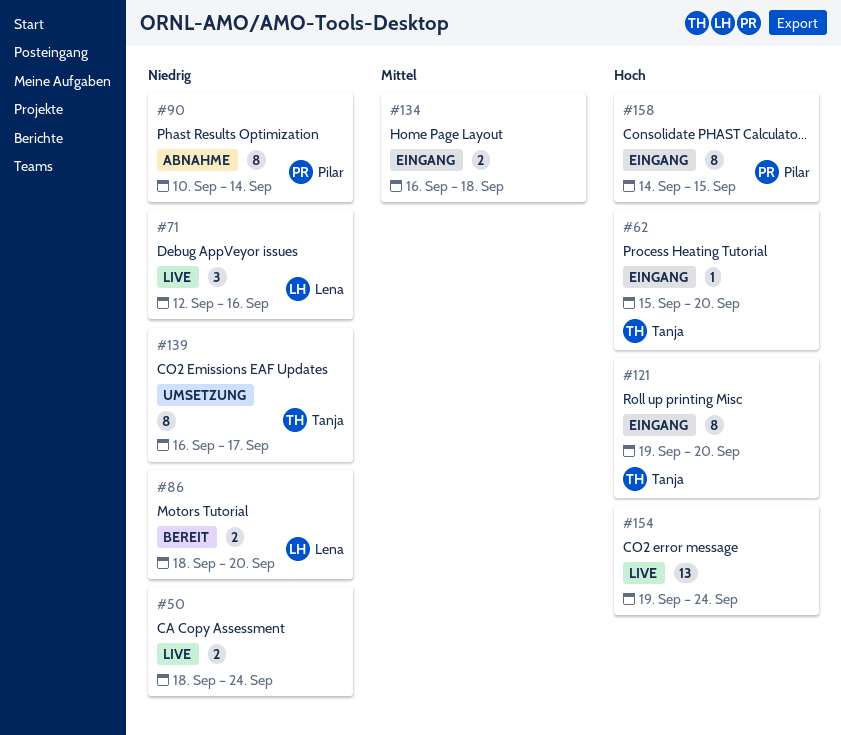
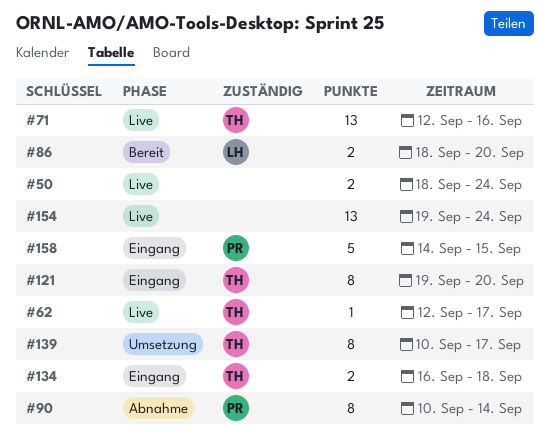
#62, status: Eingang -> Live
#62, start: Sep 15 -> Sep 12
#62, due: Sep 20 -> Sep 17
#71, owner: Lena -> Tanja
#71, estimate: 3 -> 13
#134, owner: none -> Tanja
#139, start: Sep 16 -> Sep 10
#158, estimate: 8 -> 5

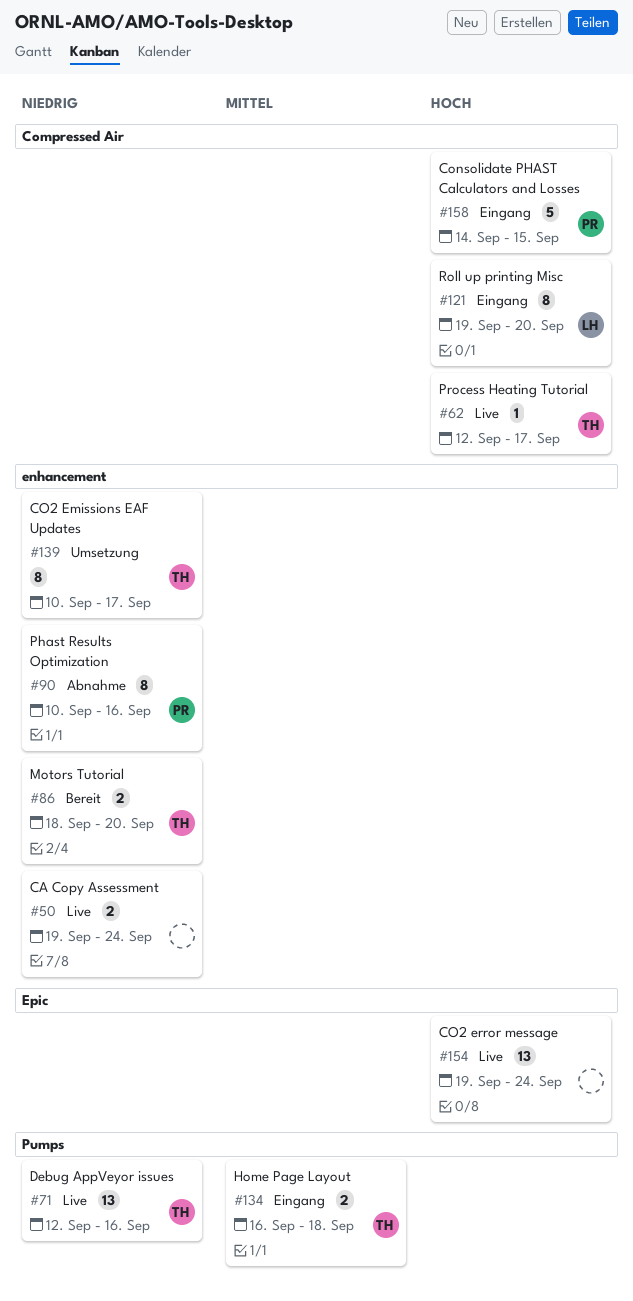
#50, start: Sep 18 -> Sep 19
#86, owner: LH -> TH
#90, due: Sep 14 -> Sep 16
#121, owner: TH -> LH

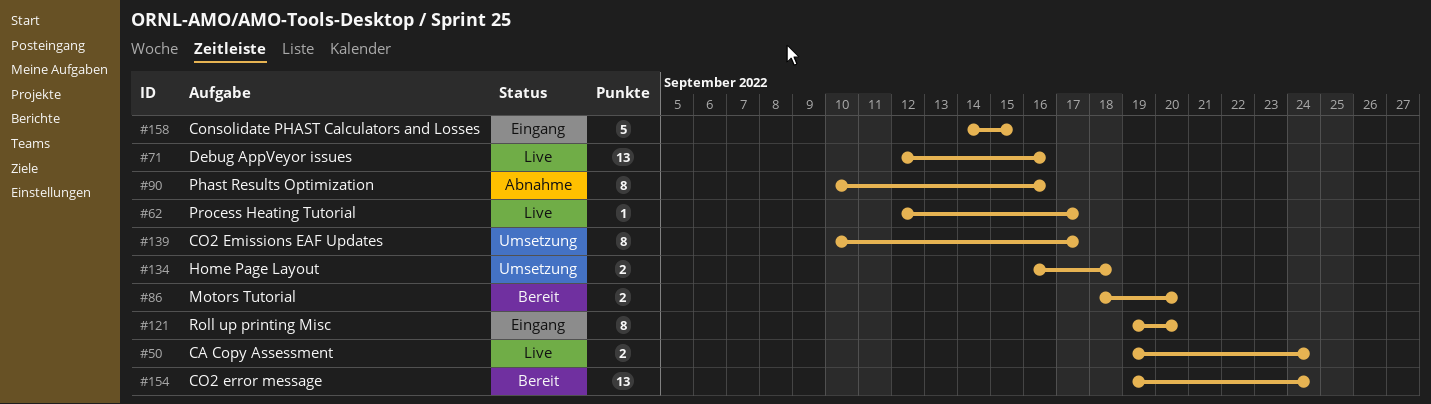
#134, status: Eingang -> Umsetzung
#154, status: Live -> Bereit

